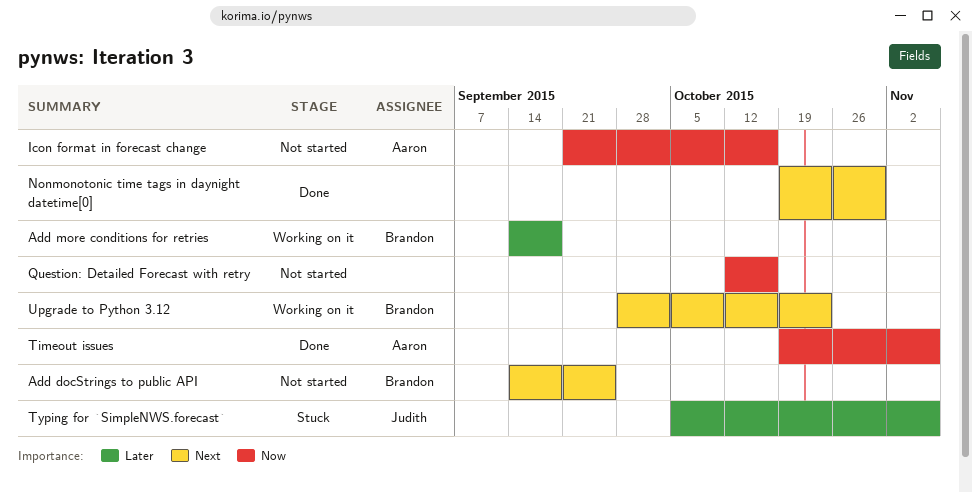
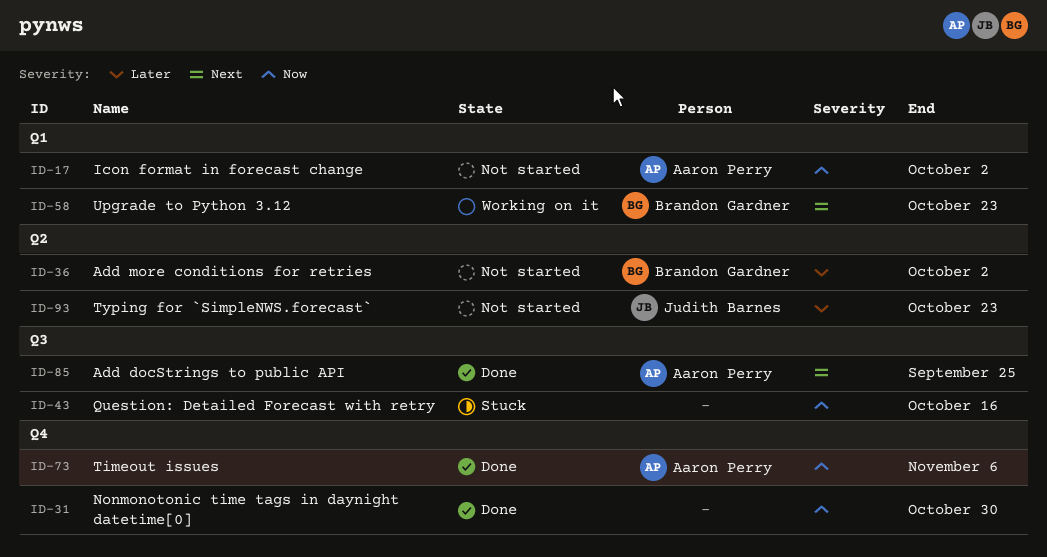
Add docStrings to public API, status: Not started -> Done
Add docStrings to public API, owner: Brandon Gardner -> Aaron Perry
Add more conditions for retries, status: Working on it -> Not started
Add more conditions for retries, due: Sep 18 -> Oct 2
Icon format in forecast change, due: Oct 16 -> Oct 2
Nonmonotonic time tags in daynight datetime[0], priority: Next -> Now
Question: Detailed Forecast with retry, status: Not started -> Stuck
Typing for `SimpleNWS.forecast`, status: Stuck -> Not started
Typing for `SimpleNWS.forecast`, due: Nov 6 -> Oct 23

